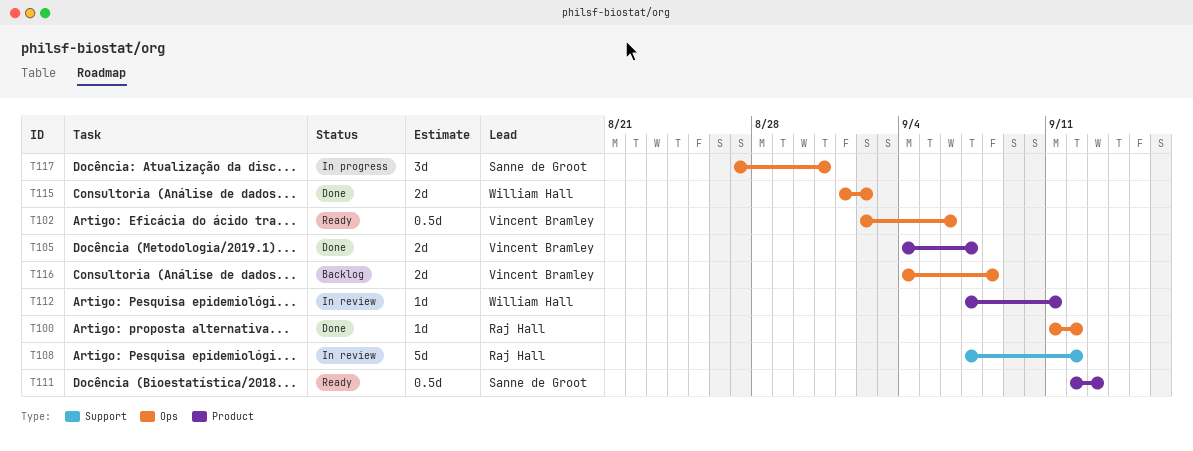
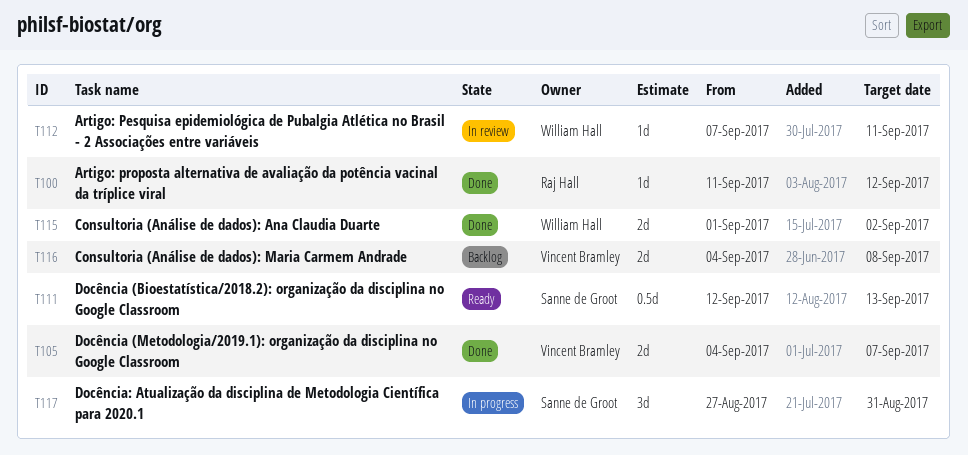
T102: present -> none
T108: present -> none

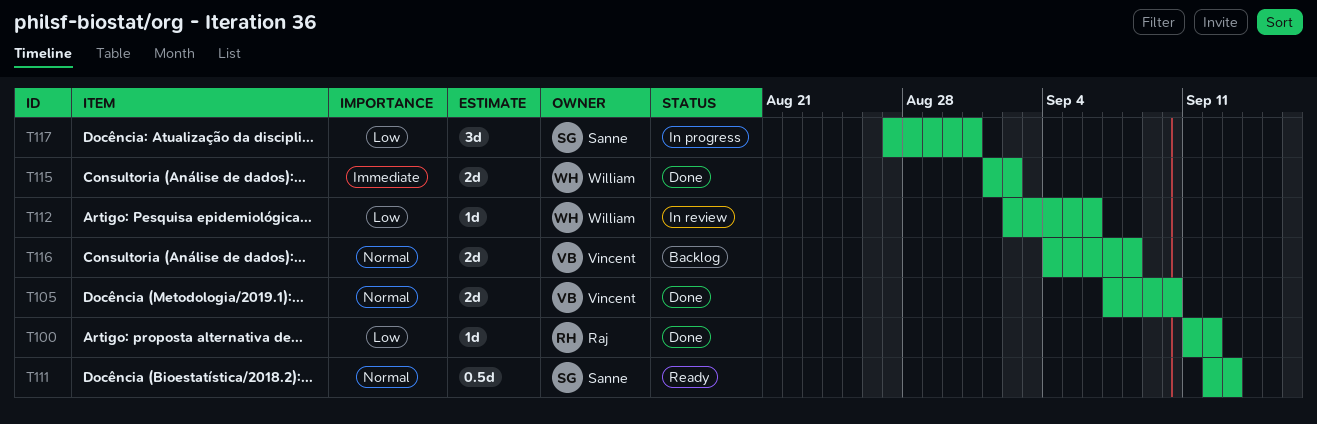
T105, start: Sep 4 -> Sep 7
T105, due: Sep 7 -> Sep 10
T112, start: Sep 7 -> Sep 2
T112, due: Sep 11 -> Sep 6

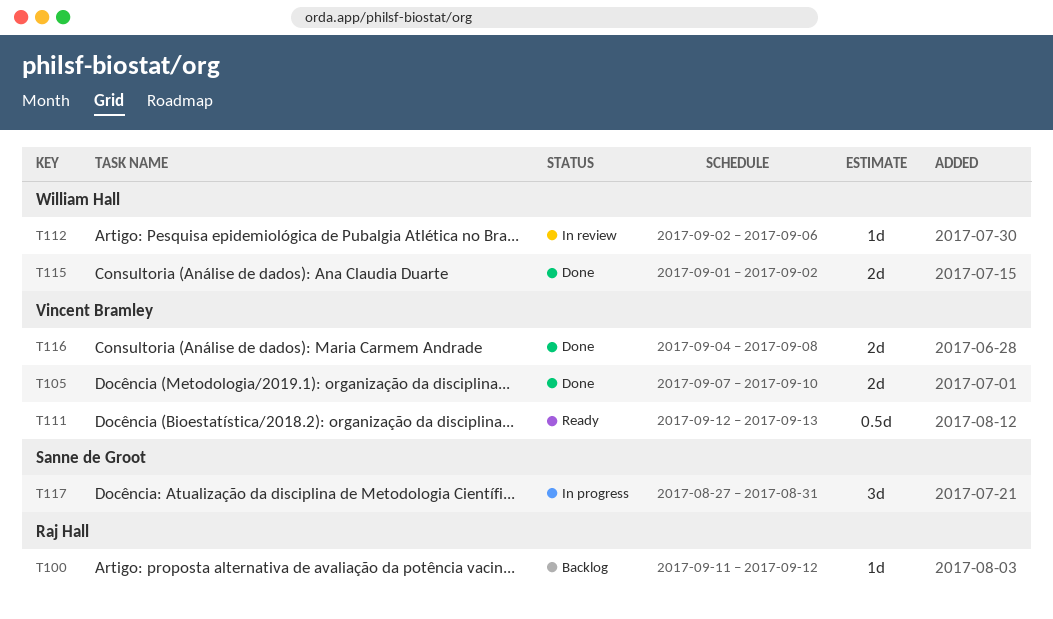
T100, status: Done -> Backlog
T111, owner: Sanne de Groot -> Vincent Bramley
T116, status: Backlog -> Done

